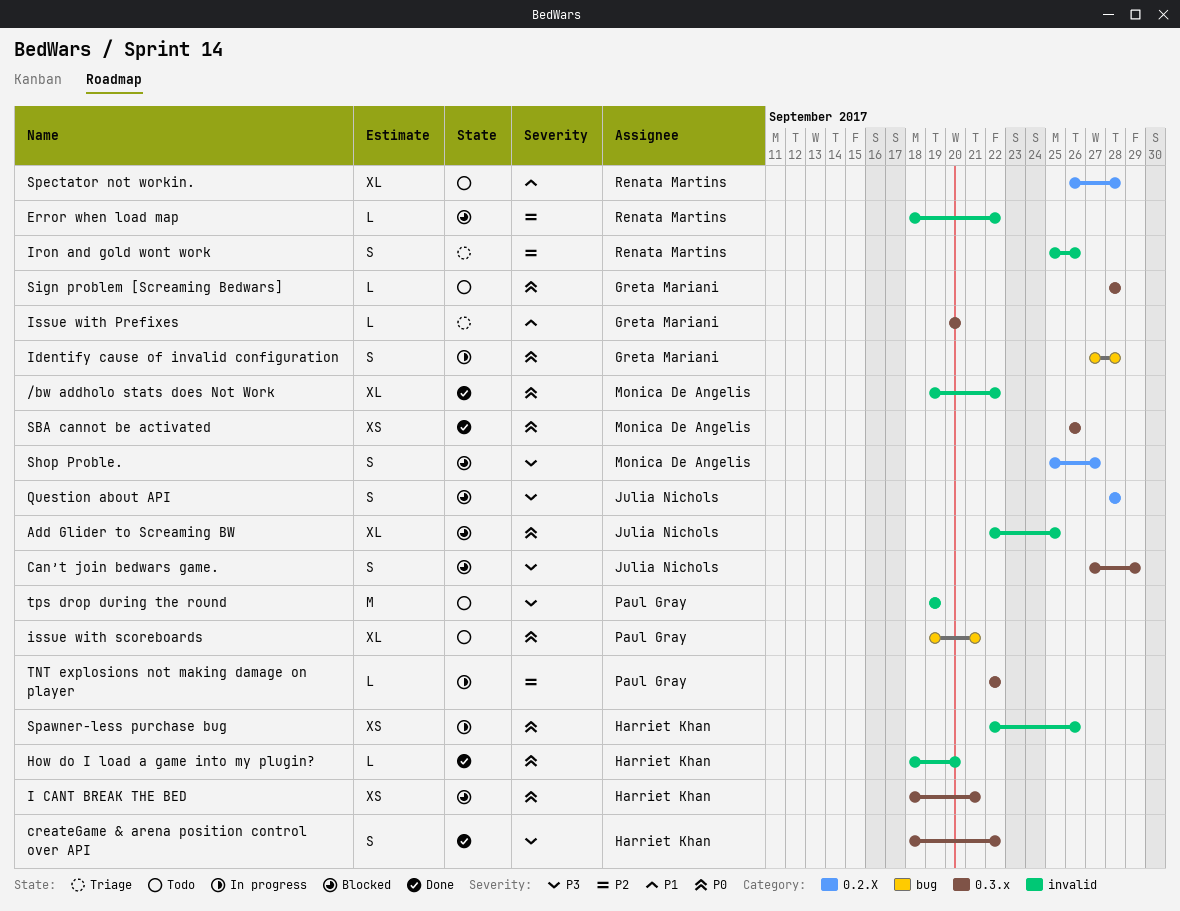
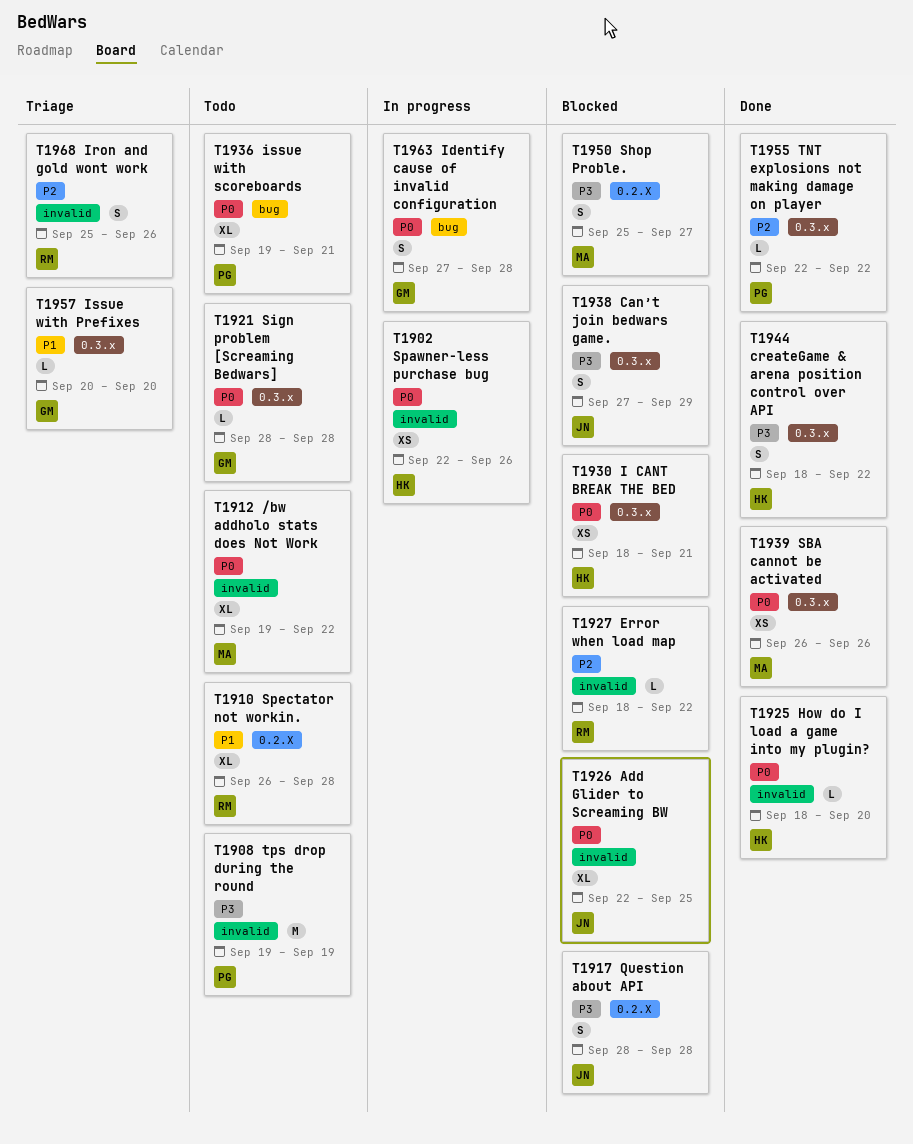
/bw addholo stats does Not Work, status: Done -> Todo
TNT explosions not making damage on player, status: In progress -> Done

